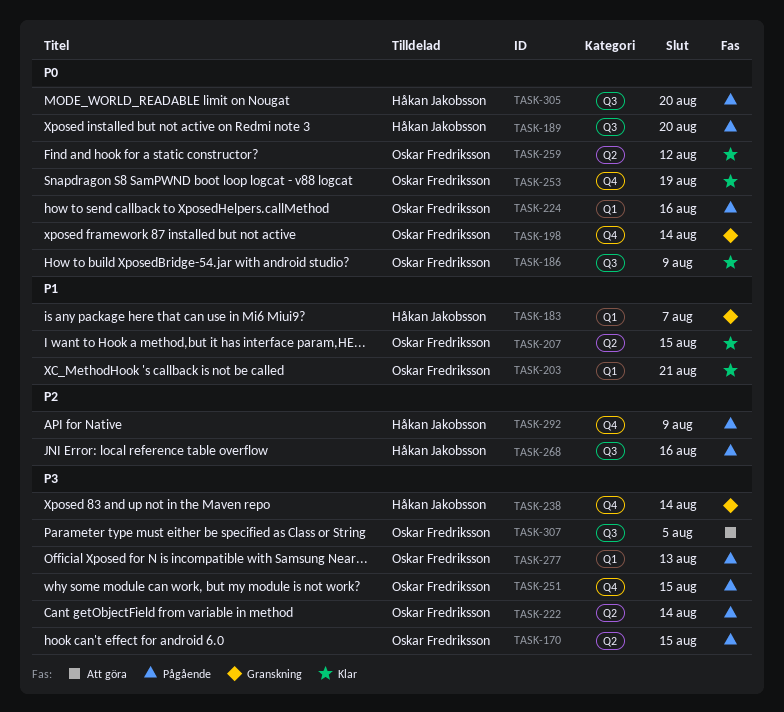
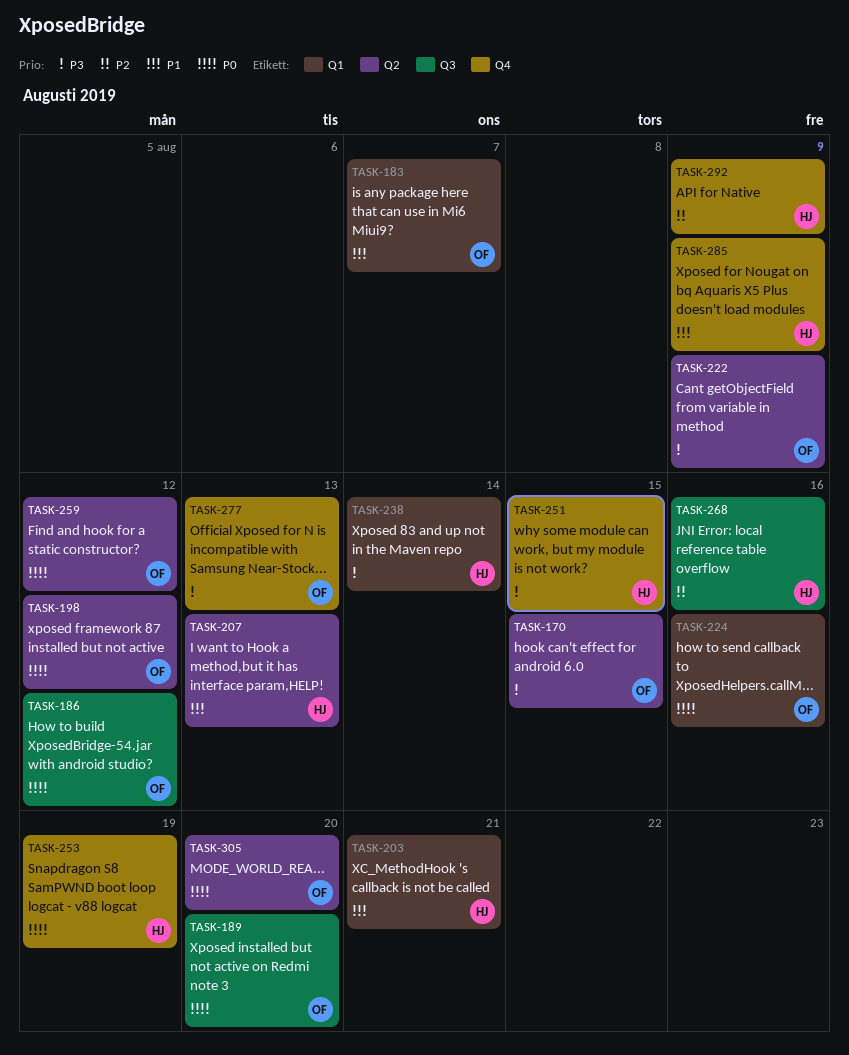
TASK-183, owner: Håkan Jakobsson -> Oskar Fredriksson
TASK-186, due: Aug 9 -> Aug 12
TASK-189, owner: Håkan Jakobsson -> Oskar Fredriksson
TASK-198, label: Q4 -> Q2
TASK-198, due: Aug 14 -> Aug 12
TASK-203, owner: Oskar Fredriksson -> Håkan Jakobsson
TASK-207, owner: Oskar Fredriksson -> Håkan Jakobsson
TASK-207, due: Aug 15 -> Aug 13
TASK-222, due: Aug 14 -> Aug 9
TASK-238, label: Q4 -> Q1
TASK-251, owner: Oskar Fredriksson -> Håkan Jakobsson
TASK-253, owner: Oskar Fredriksson -> Håkan Jakobsson
TASK-277, label: Q1 -> Q4
TASK-285: none -> present
TASK-305, owner: Håkan Jakobsson -> Oskar Fredriksson
TASK-305, label: Q3 -> Q2
TASK-307: present -> none

